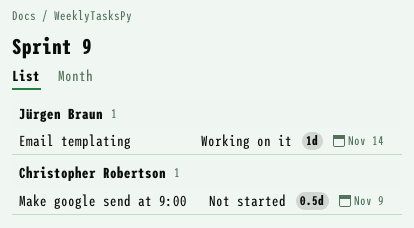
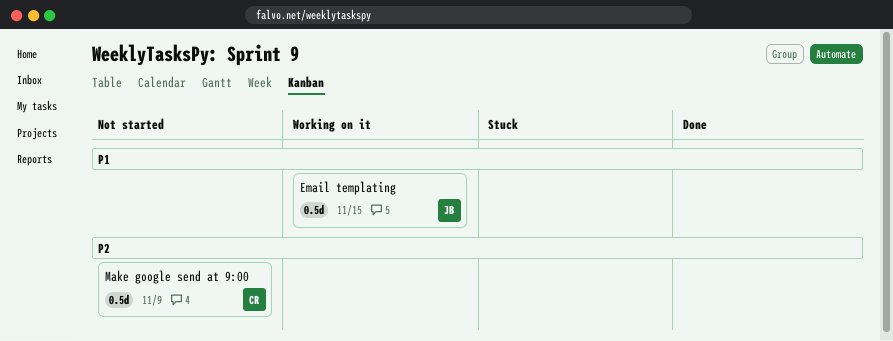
Email templating, estimate: 1d -> 0.5d
Email templating, due: Nov 14 -> Nov 15

